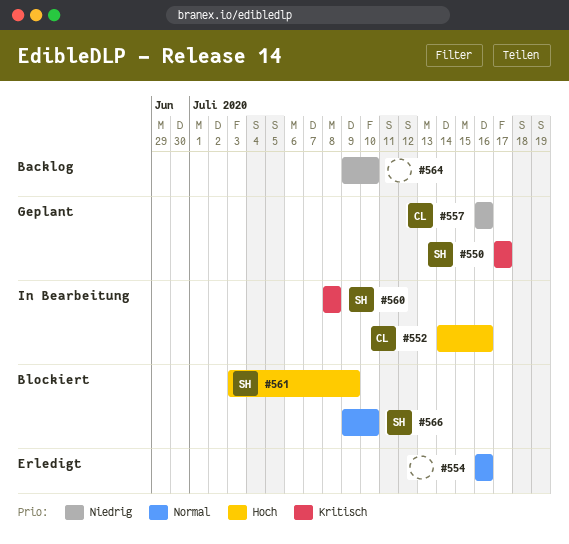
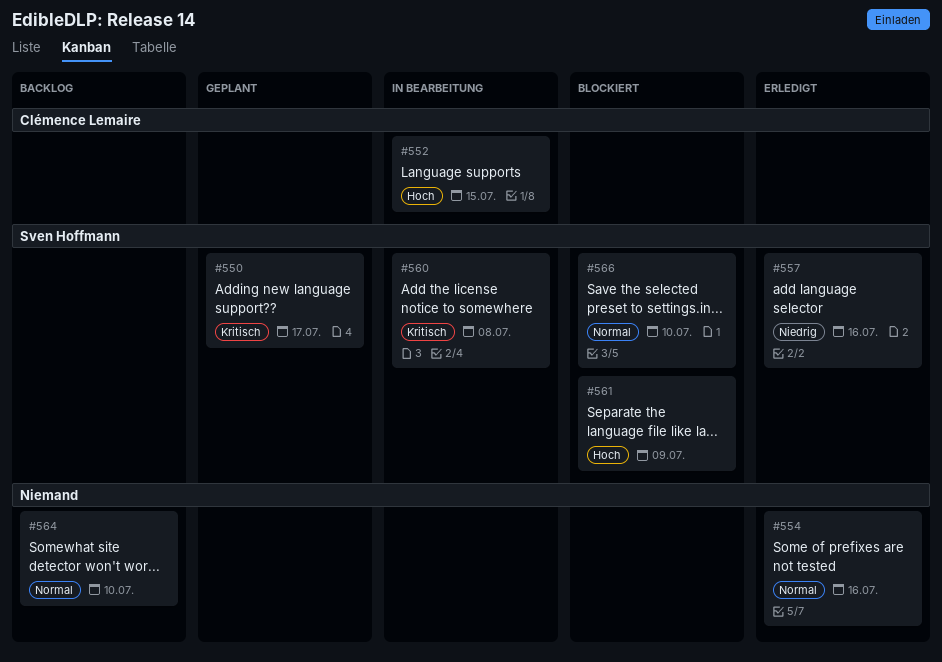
#552, due: Jul 16 -> Jul 15
#557, status: Geplant -> Erledigt
#557, owner: Clémence Lemaire -> Sven Hoffmann
#564, priority: Niedrig -> Normal

